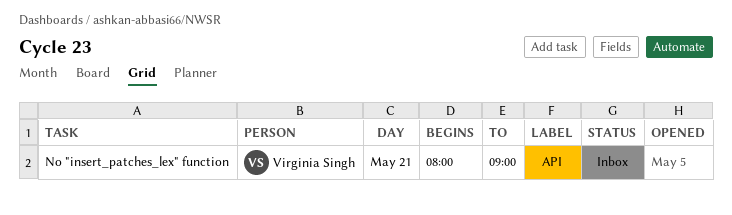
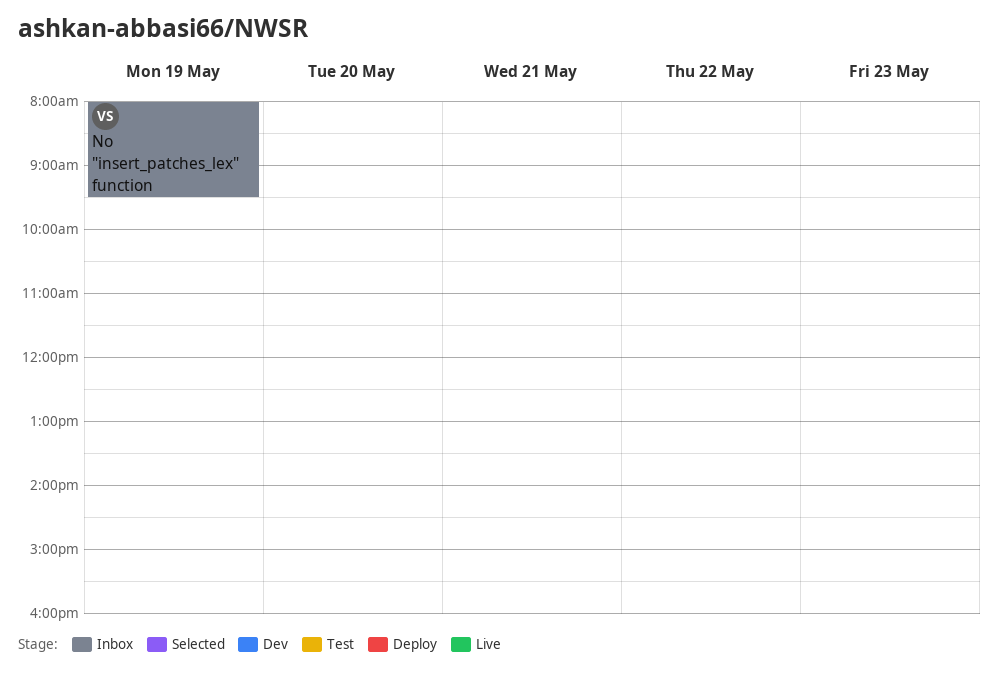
No "insert_patches_lex" function, day: May 21 -> May 19
No "insert_patches_lex" function, ends: 09:00 -> 09:30

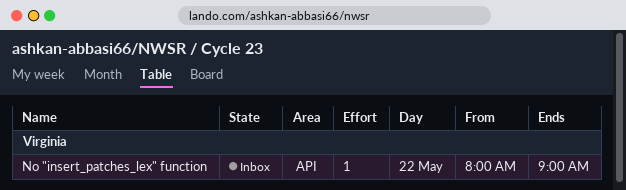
No "insert_patches_lex" function, day: May 19 -> May 22
No "insert_patches_lex" function, ends: 09:30 -> 09:00

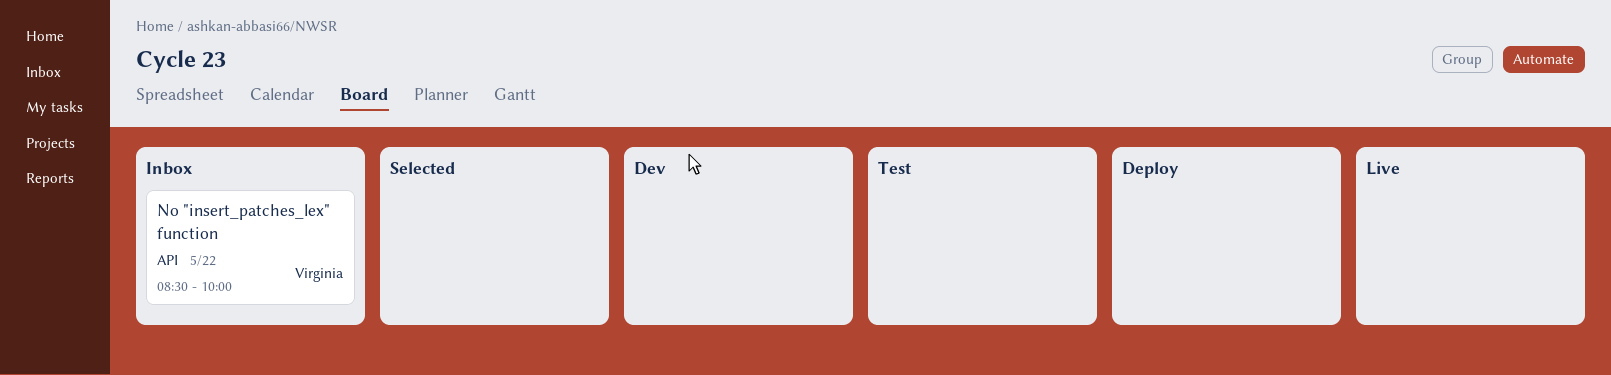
No "insert_patches_lex" function, begins: 08:00 -> 08:30
No "insert_patches_lex" function, ends: 09:00 -> 10:00

